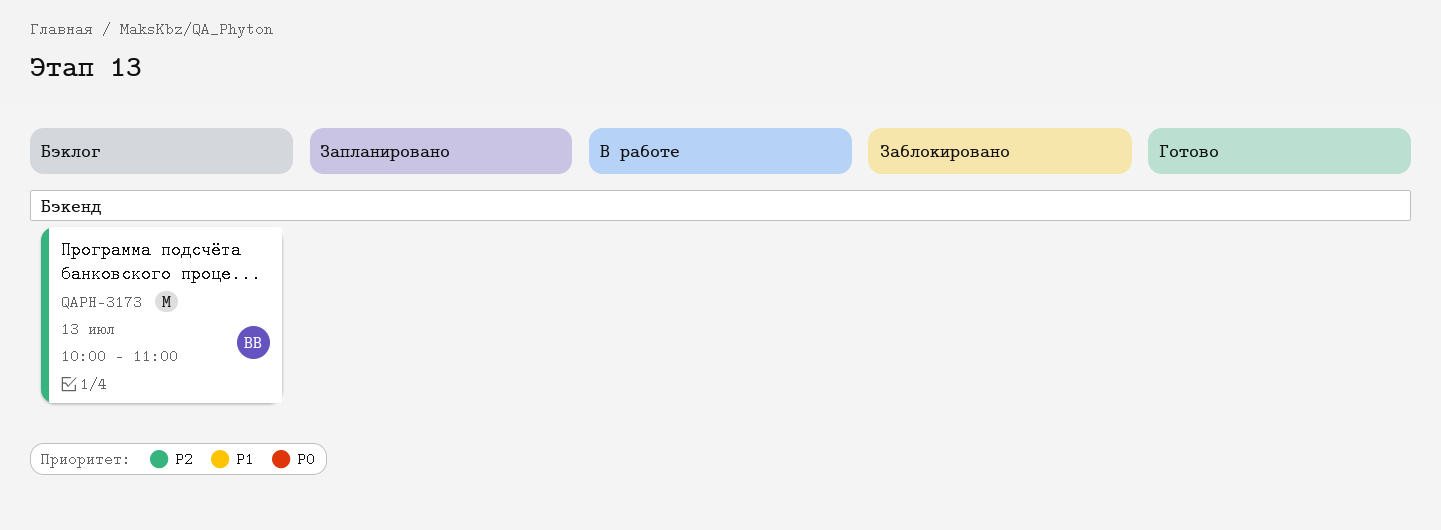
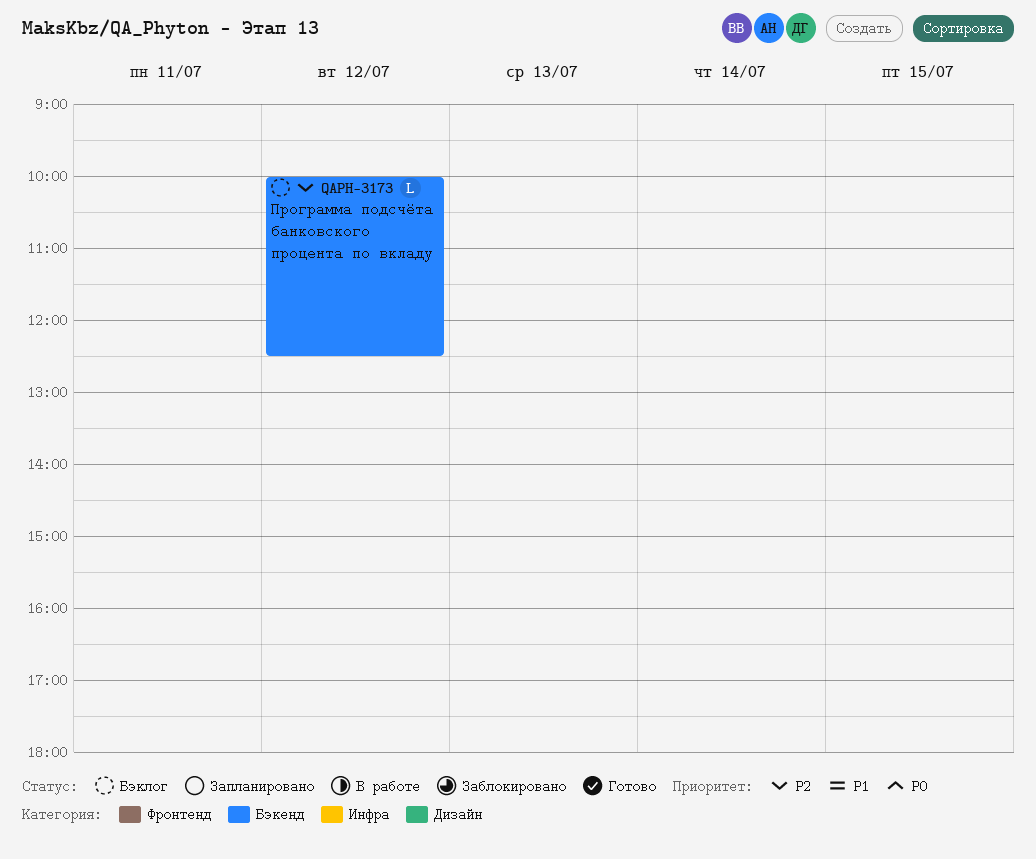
QAPH-3173, estimate: M -> L
QAPH-3173, day: Jul 13 -> Jul 12
QAPH-3173, ends: 11:00 -> 12:30

